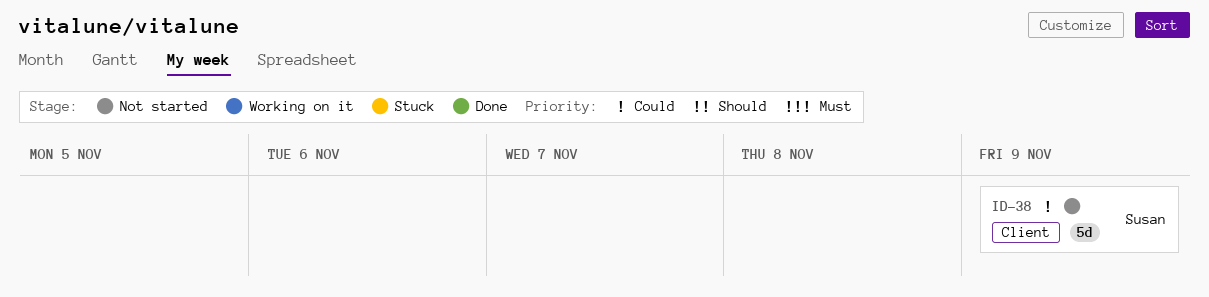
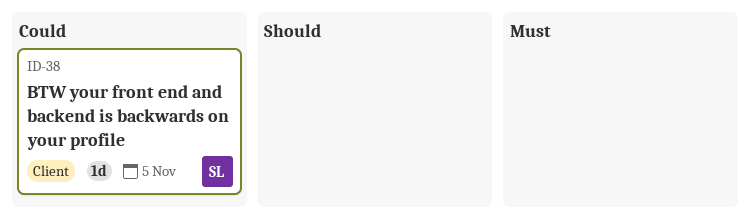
ID-38, estimate: 5d -> 1d
ID-38, due: Nov 9 -> Nov 5

